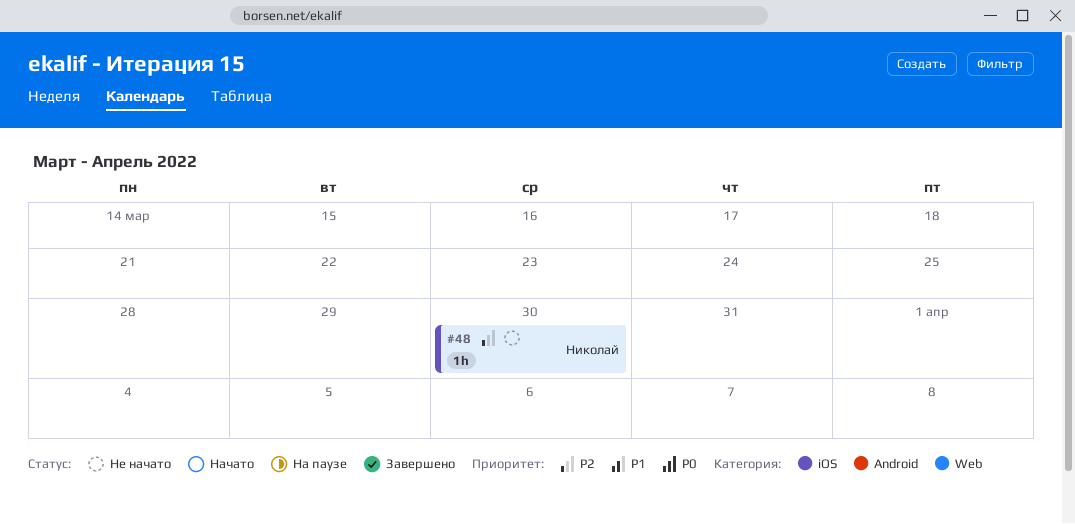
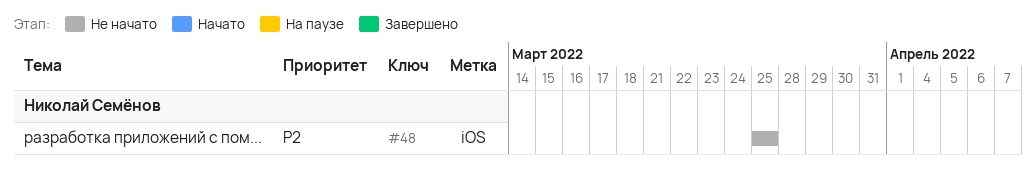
#48, due: Mar 30 -> Mar 25

